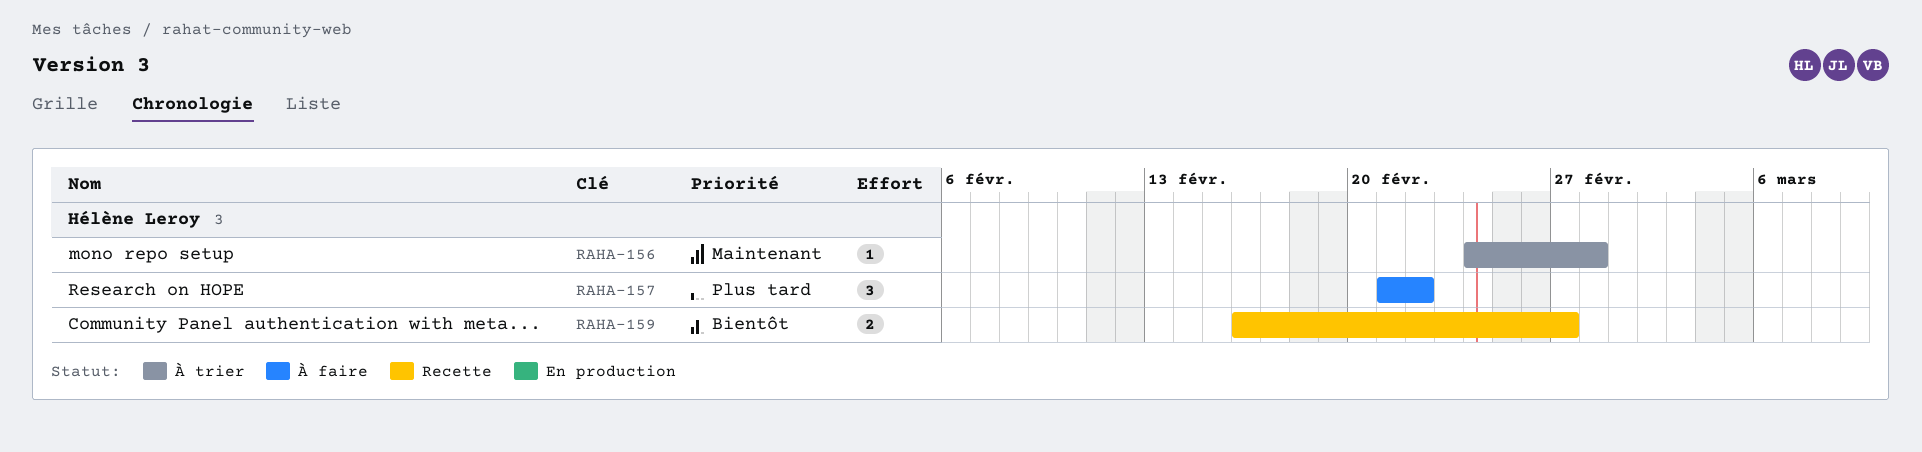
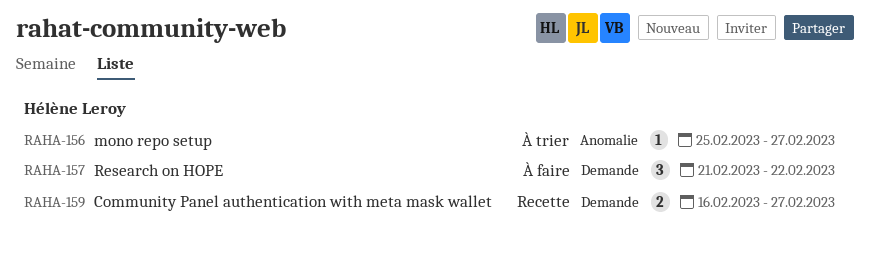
RAHA-156, start: Feb 24 -> Feb 25
RAHA-156, due: Feb 28 -> Feb 27

